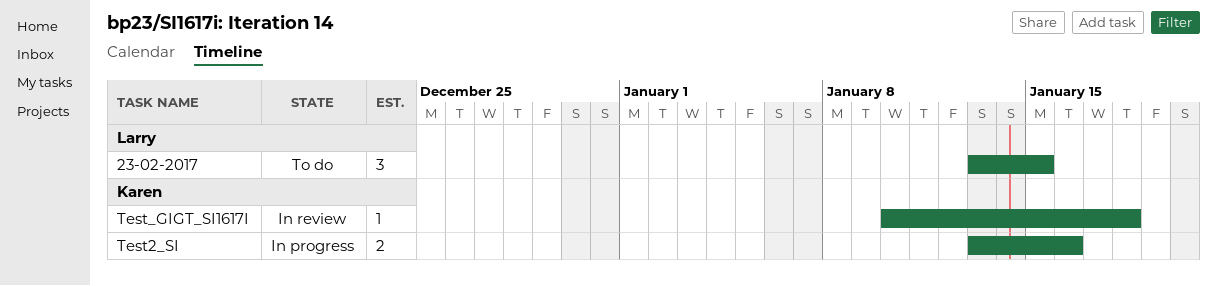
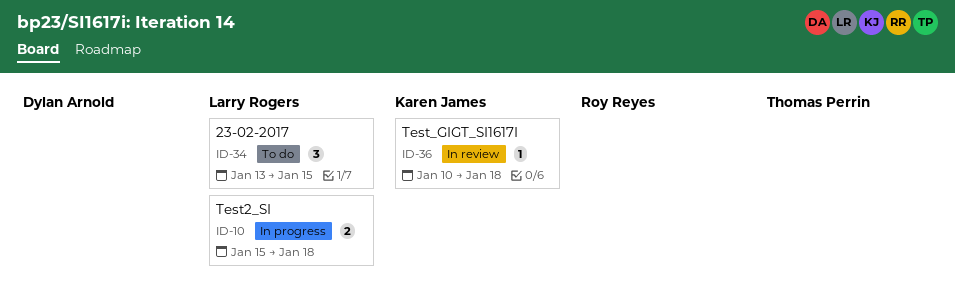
Test2_SI, owner: Karen James -> Larry Rogers
Test2_SI, start: Jan 13 -> Jan 15
Test2_SI, due: Jan 16 -> Jan 18

